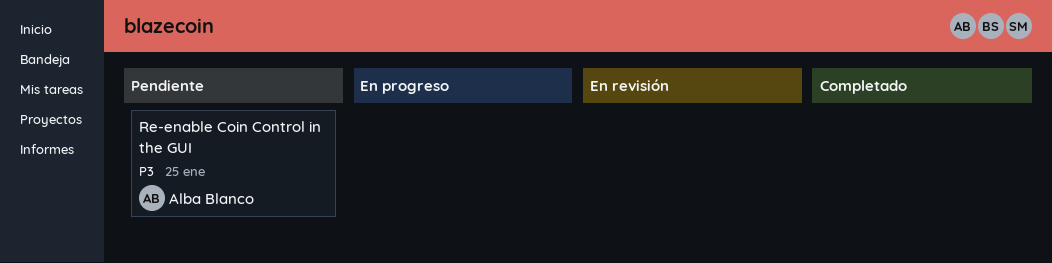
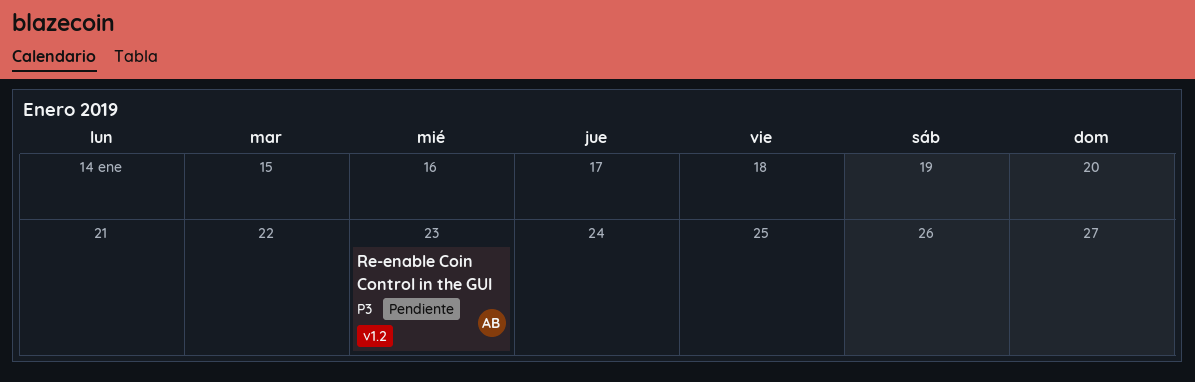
Re-enable Coin Control in the GUI, due: Jan 25 -> Jan 23

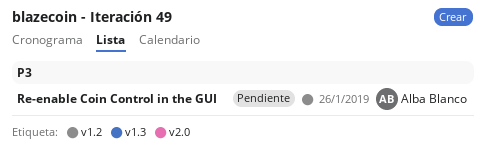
Re-enable Coin Control in the GUI, due: Jan 23 -> Jan 26

